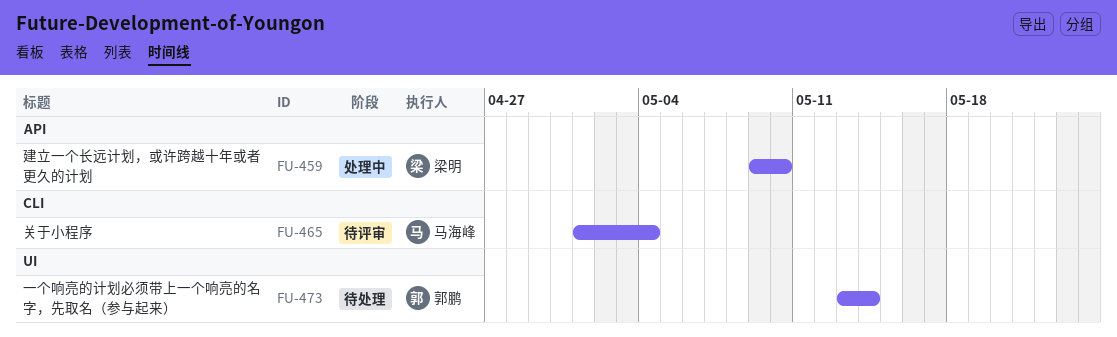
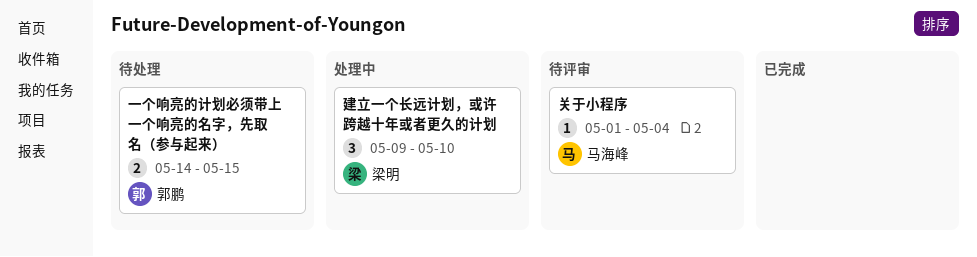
一个响亮的计划必须带上一个响亮的名字，先取名（参与起来）, start: May 13 -> May 14
一个响亮的计划必须带上一个响亮的名字，先取名（参与起来）, due: May 14 -> May 15

